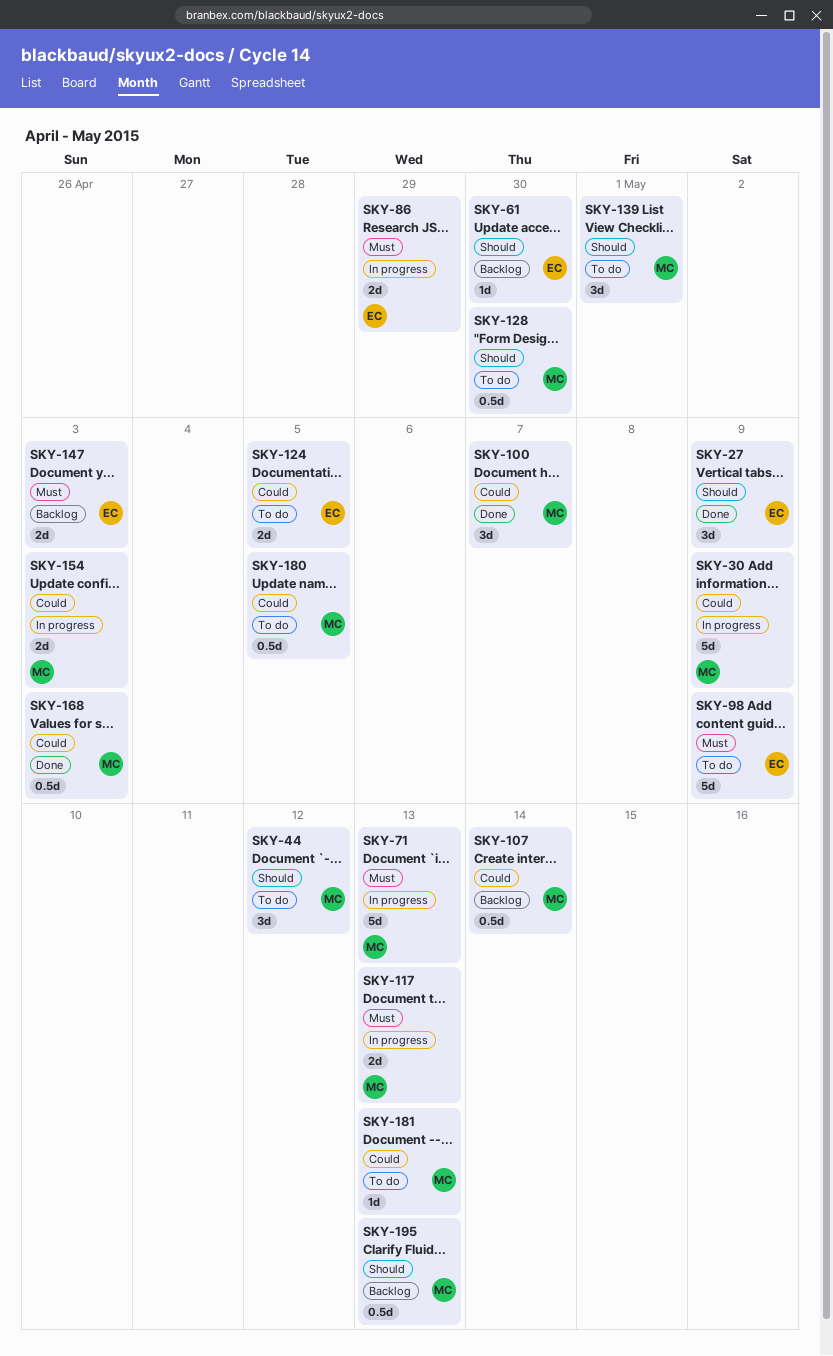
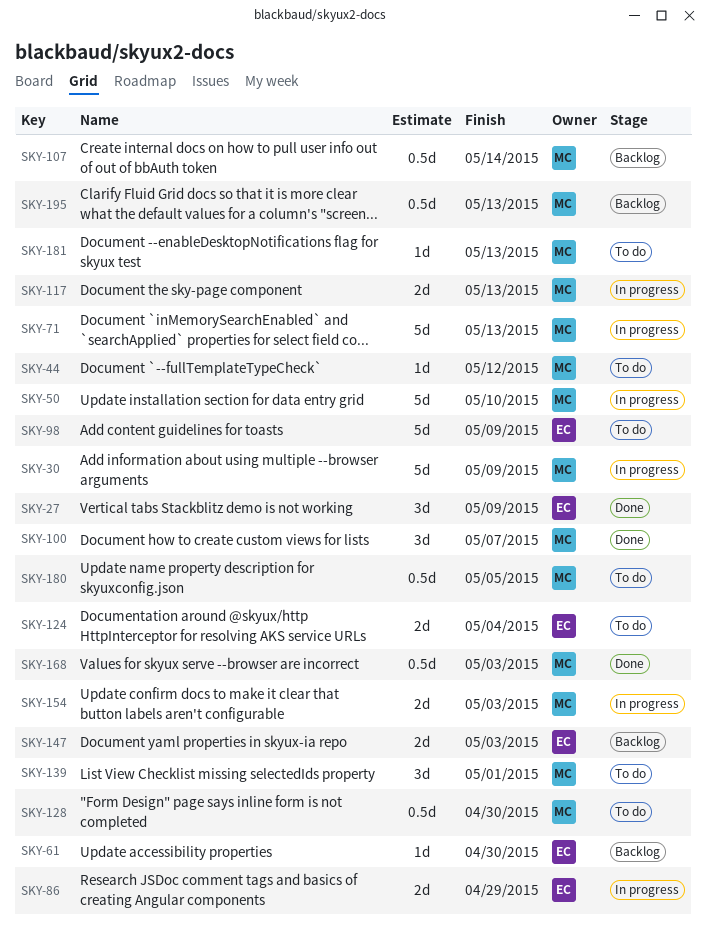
SKY-44, estimate: 3d -> 1d
SKY-50: none -> present
SKY-124, due: May 5 -> May 4

